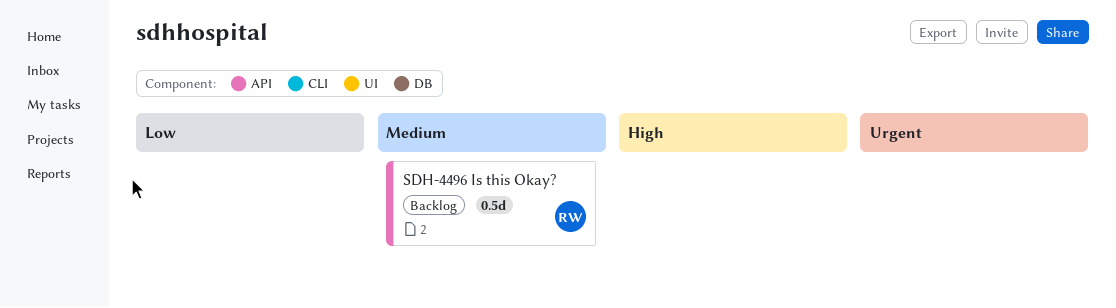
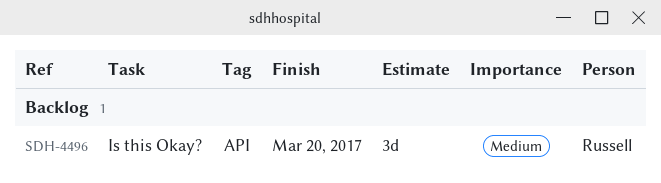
SDH-4496, estimate: 0.5d -> 3d

